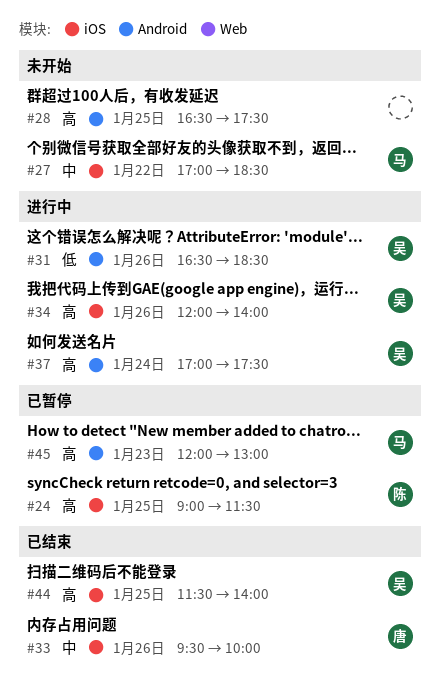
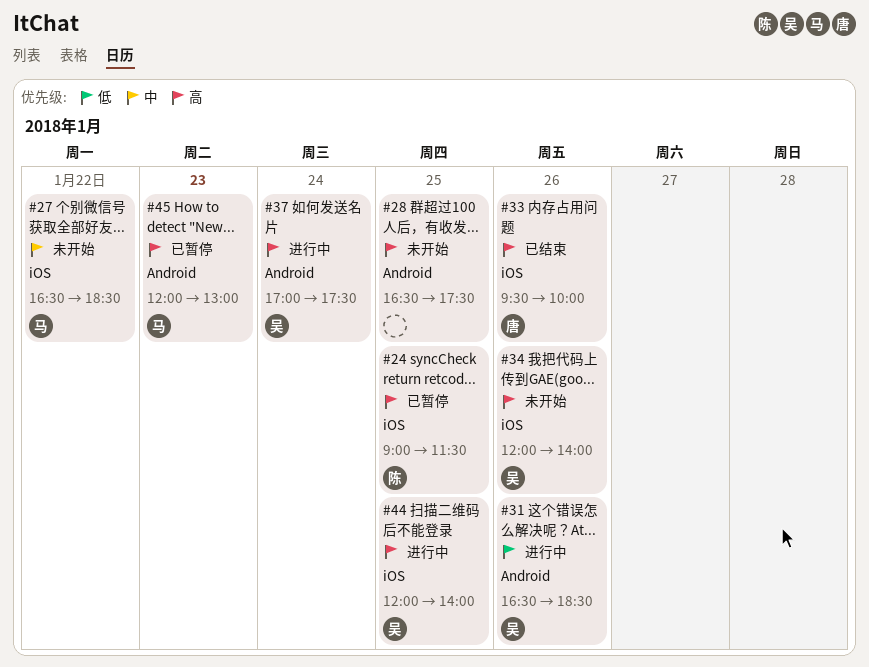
#27, begins: 17:00 -> 16:30
#33, priority: 中 -> 高
#34, status: 进行中 -> 未开始
#44, status: 已结束 -> 进行中
#44, begins: 11:30 -> 12:00

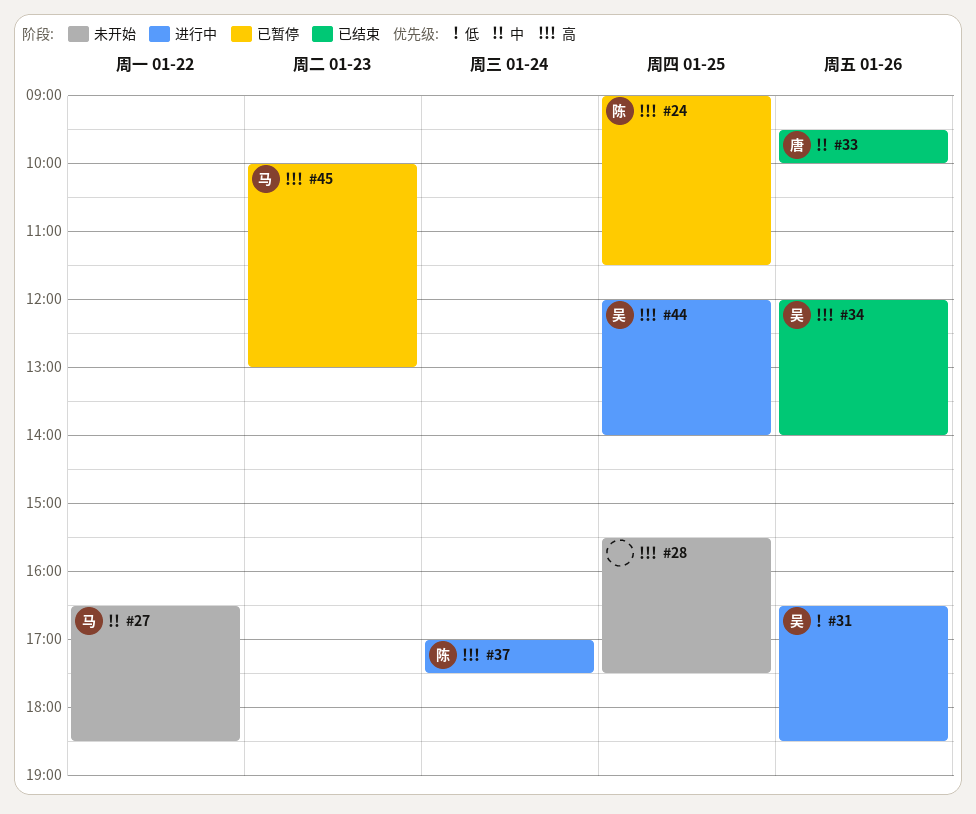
#28, begins: 16:30 -> 15:30
#33, priority: 高 -> 中
#34, status: 未开始 -> 已结束
#37, owner: 吴 -> 陈
#45, begins: 12:00 -> 10:00

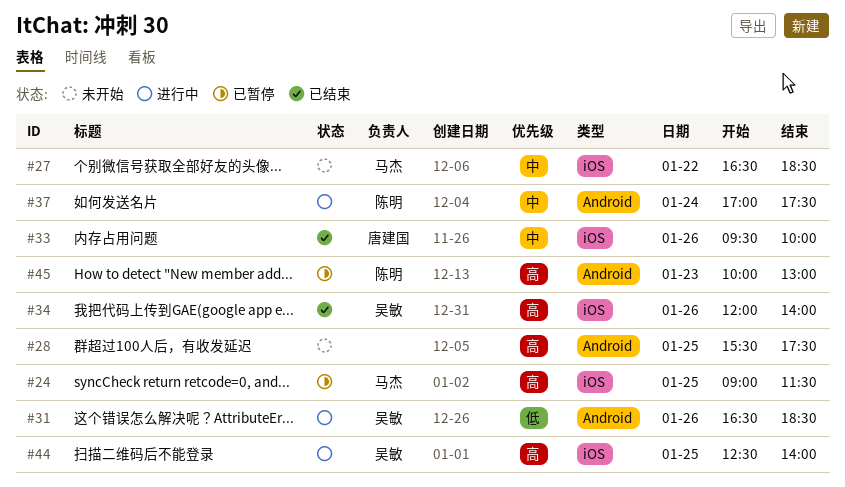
#24, owner: 陈明 -> 马杰
#37, priority: 高 -> 中
#44, begins: 12:00 -> 12:30
#45, owner: 马杰 -> 陈明

